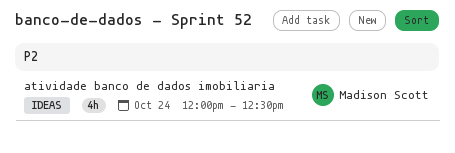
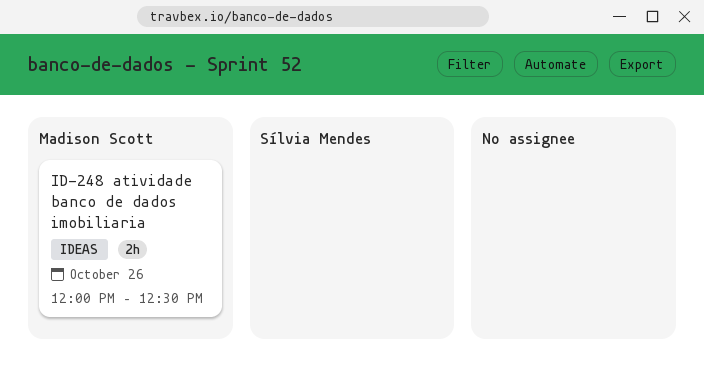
atividade banco de dados imobiliaria, estimate: 4h -> 2h
atividade banco de dados imobiliaria, day: Oct 24 -> Oct 26

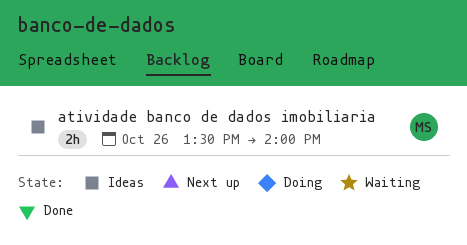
atividade banco de dados imobiliaria, begins: 12:00 -> 13:30
atividade banco de dados imobiliaria, ends: 12:30 -> 14:00

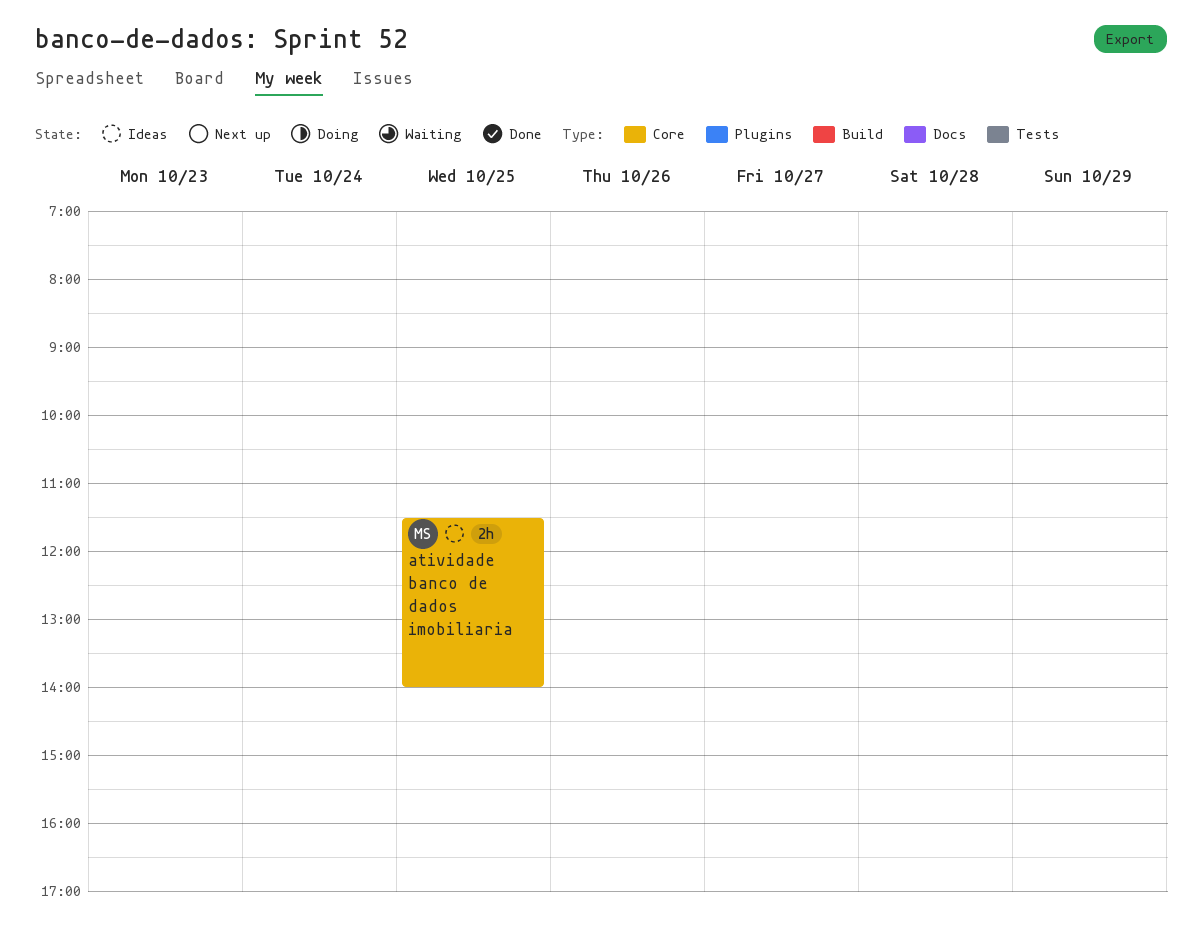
atividade banco de dados imobiliaria, day: Oct 26 -> Oct 25
atividade banco de dados imobiliaria, begins: 13:30 -> 11:30

